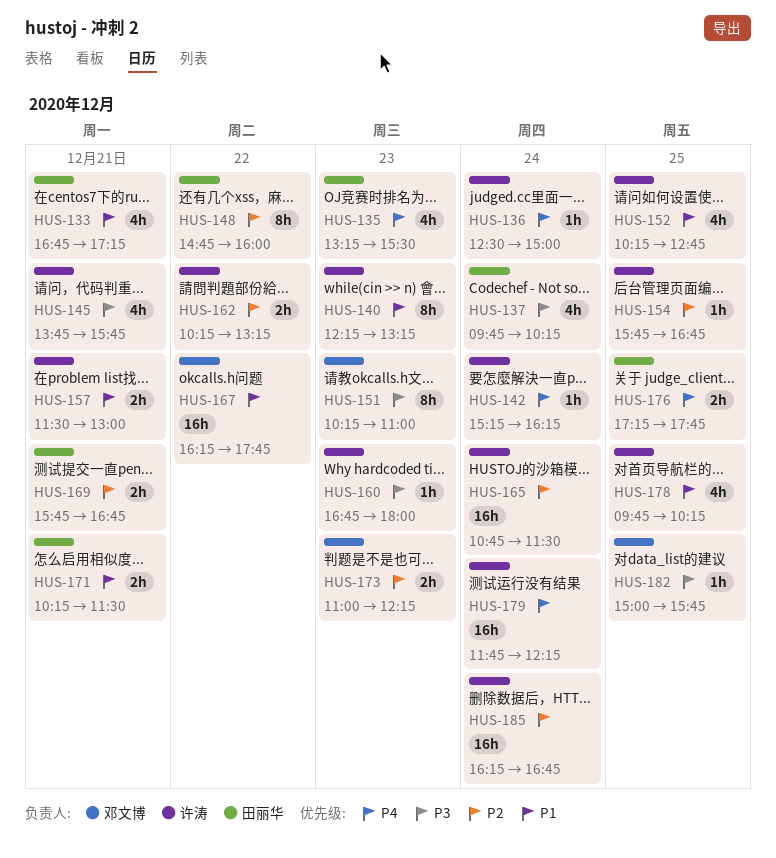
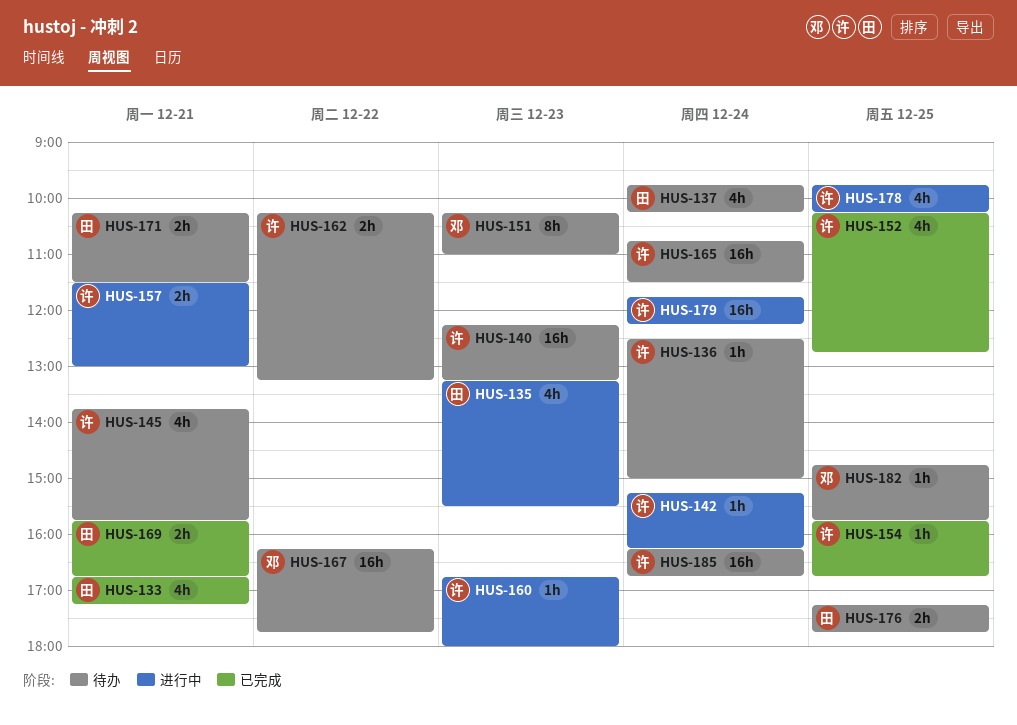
HUS-140, estimate: 8h -> 16h
HUS-148: present -> none
HUS-173: present -> none
HUS-182, begins: 15:00 -> 14:45

